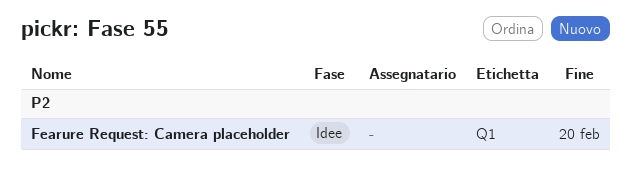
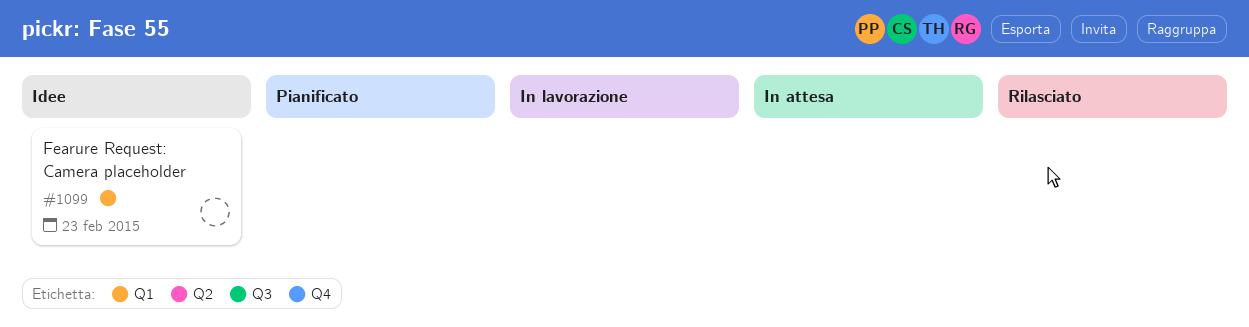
Fearure Request: Camera placeholder, due: Feb 20 -> Feb 23

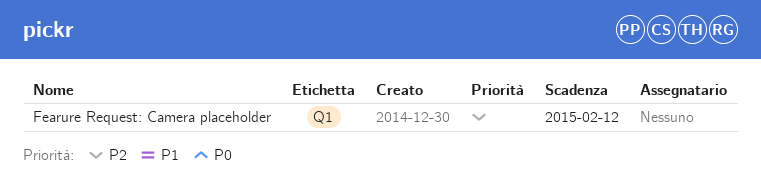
Fearure Request: Camera placeholder, due: Feb 23 -> Feb 12

